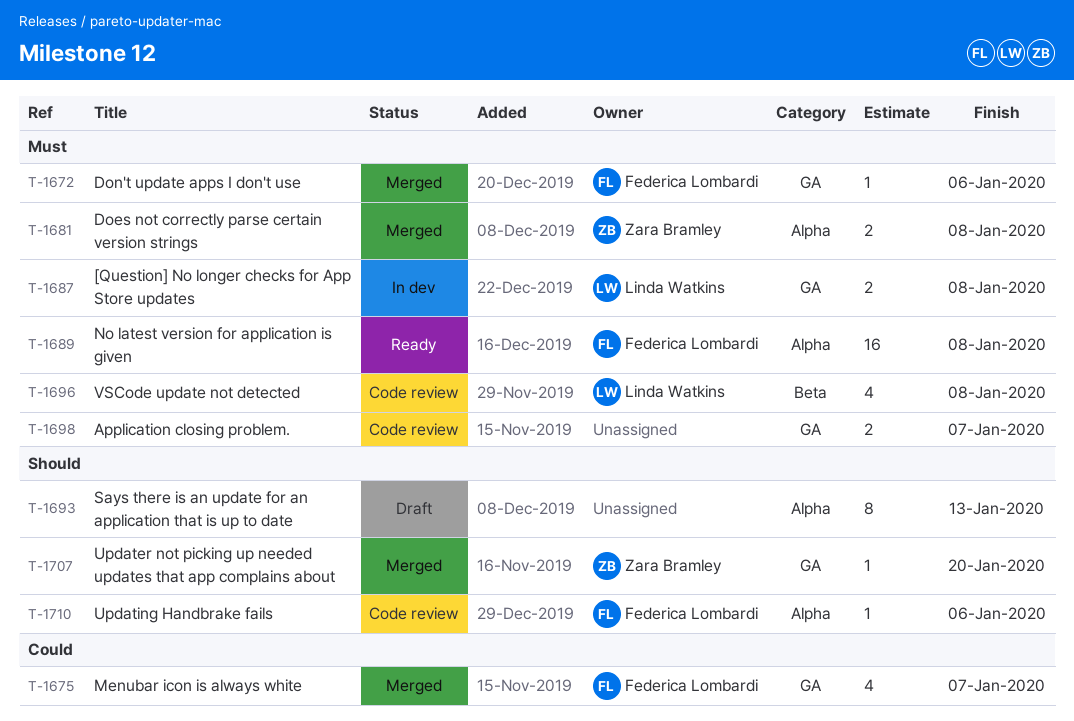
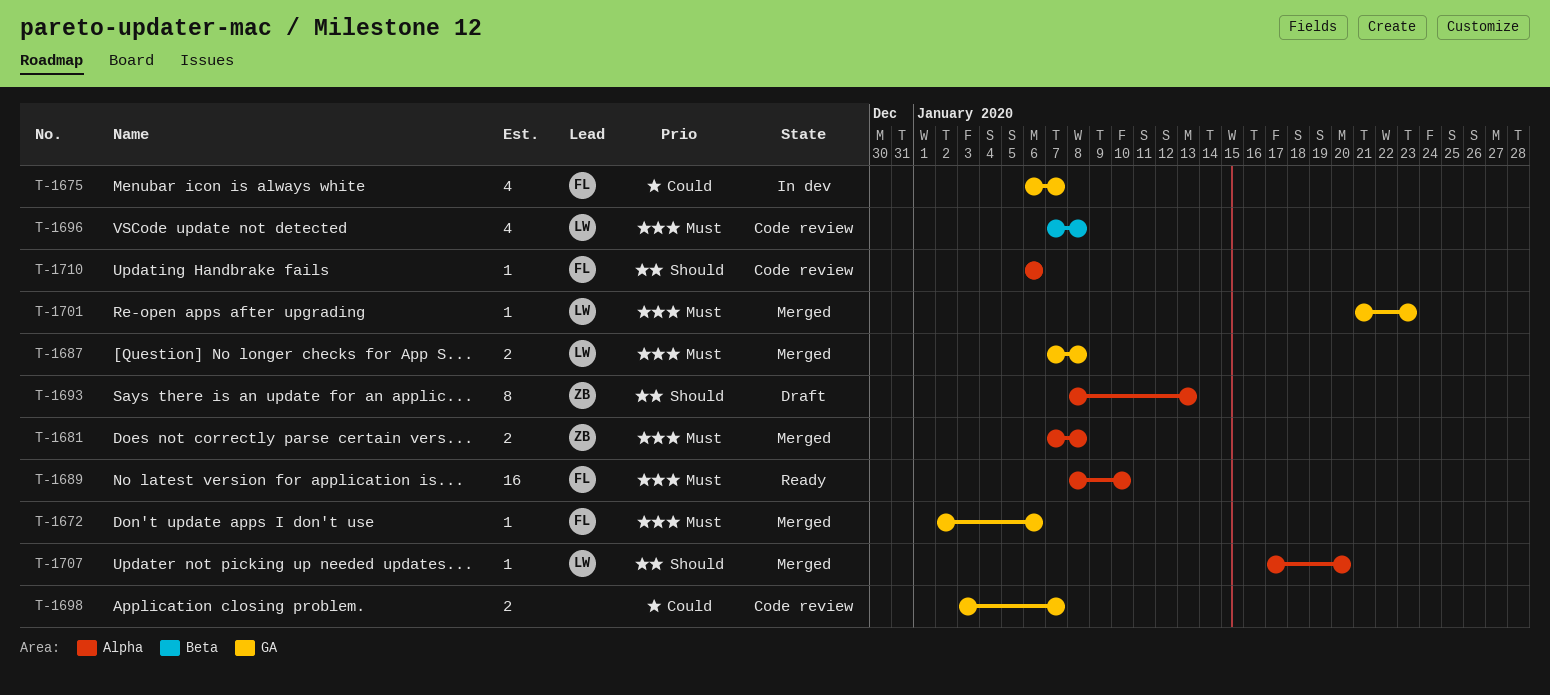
T-1675, status: Merged -> In dev
T-1687, status: In dev -> Merged
T-1689, due: Jan 8 -> Jan 10
T-1693, owner: none -> Zara Bramley
T-1698, priority: Must -> Could
T-1701: none -> present
T-1707, owner: Zara Bramley -> Linda Watkins
T-1707, label: GA -> Alpha

